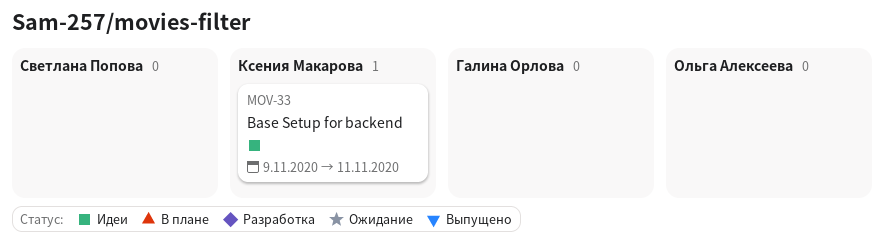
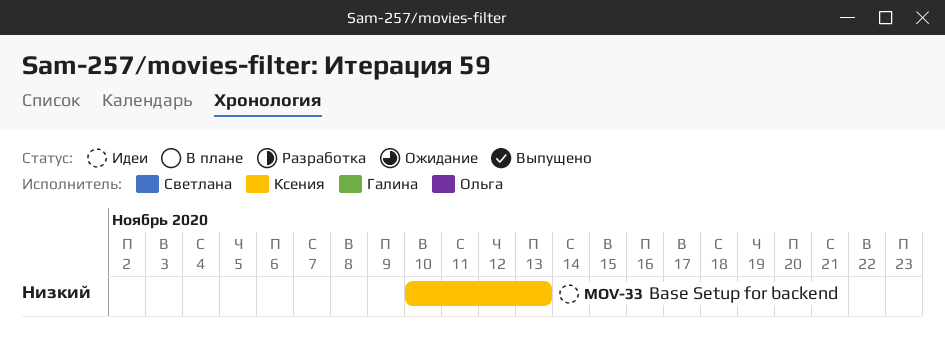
MOV-33, start: Nov 9 -> Nov 10
MOV-33, due: Nov 11 -> Nov 13

